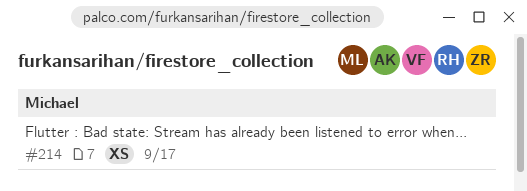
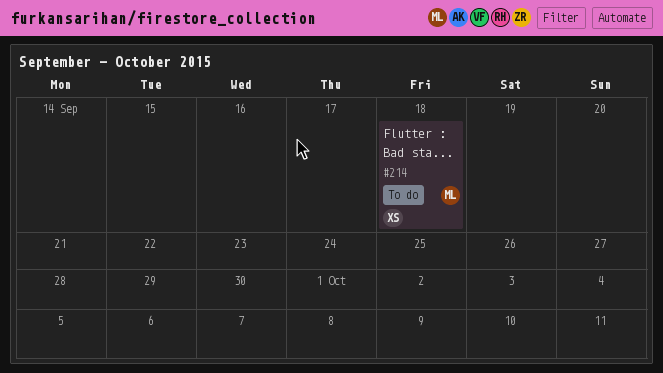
#214, due: Sep 17 -> Sep 18

